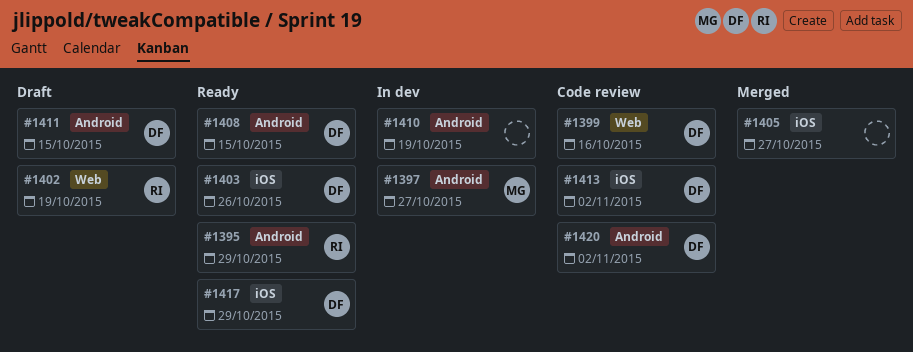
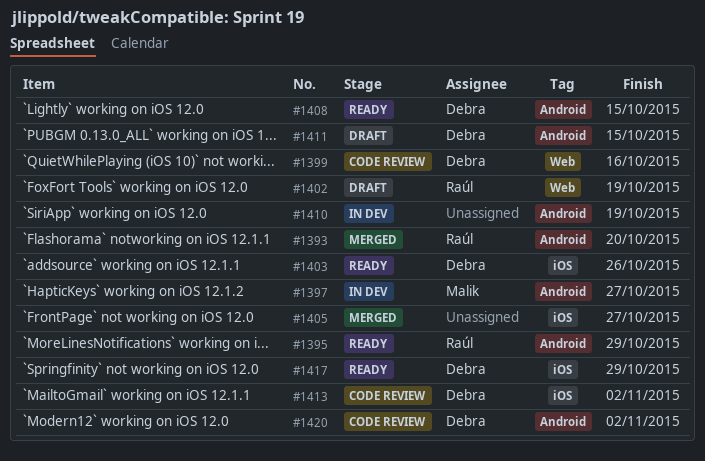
#1393: none -> present

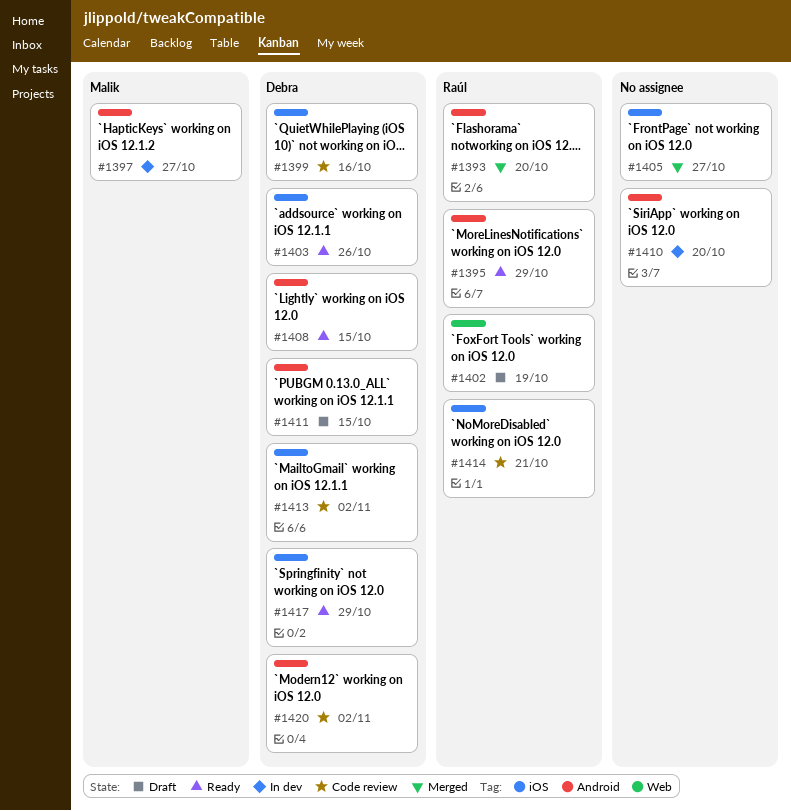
#1399, label: Web -> iOS
#1410, due: Oct 19 -> Oct 20
#1414: none -> present

